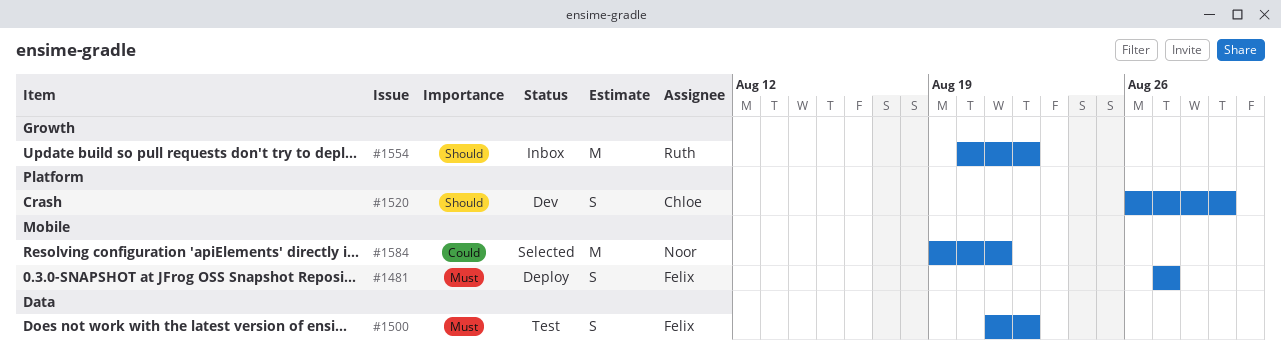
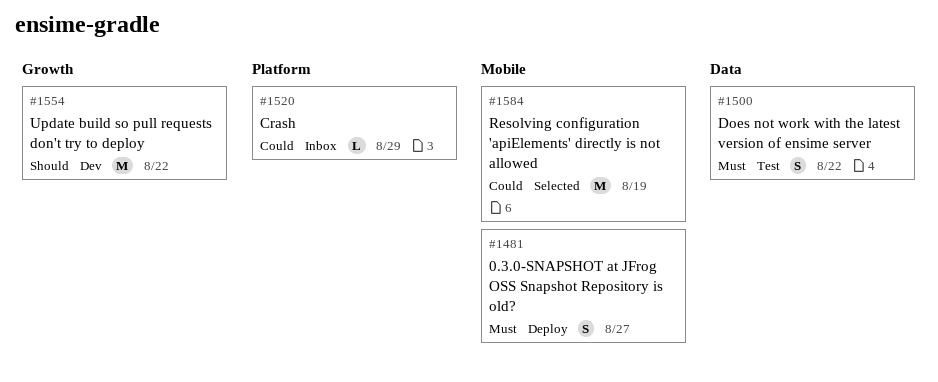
#1520, status: Dev -> Inbox
#1520, priority: Should -> Could
#1520, estimate: S -> L
#1554, status: Inbox -> Dev
#1584, due: Aug 21 -> Aug 19

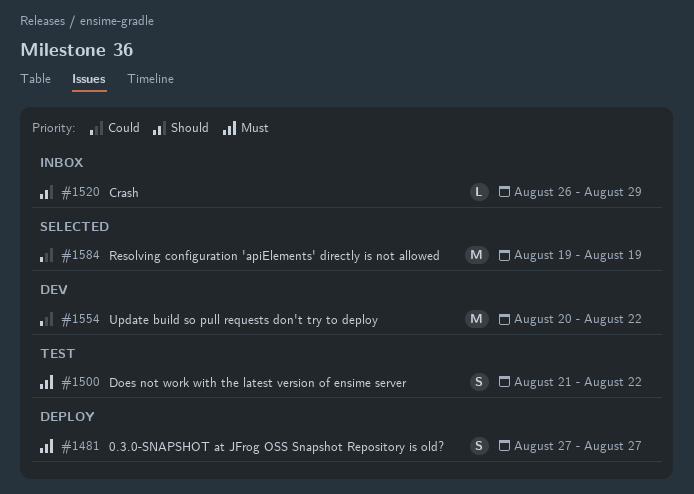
#1520, priority: Could -> Should
#1554, priority: Should -> Could

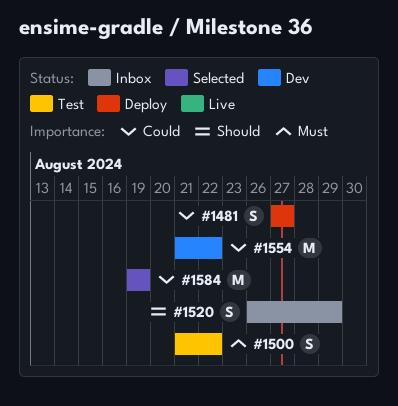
#1481, priority: Must -> Could
#1520, estimate: L -> S
#1554, start: Aug 20 -> Aug 21

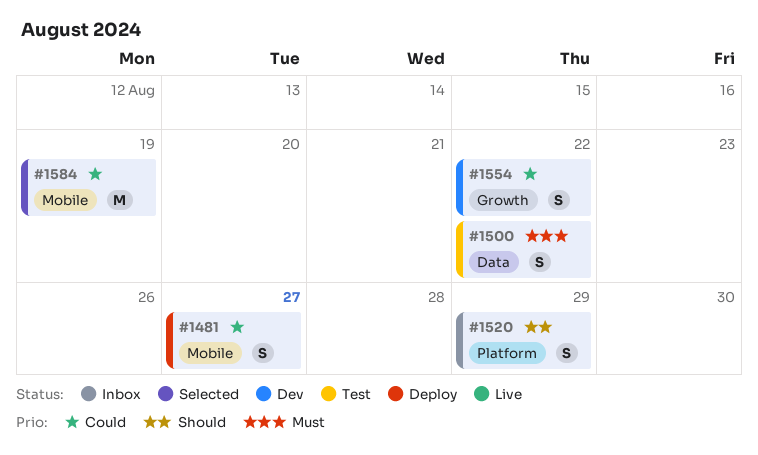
#1554, estimate: M -> S

